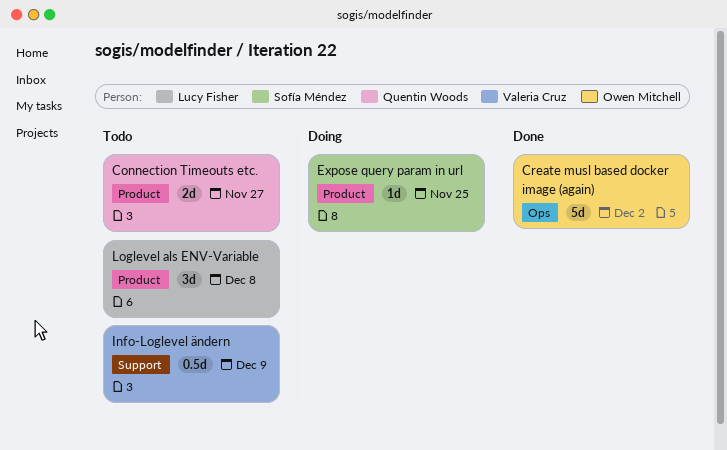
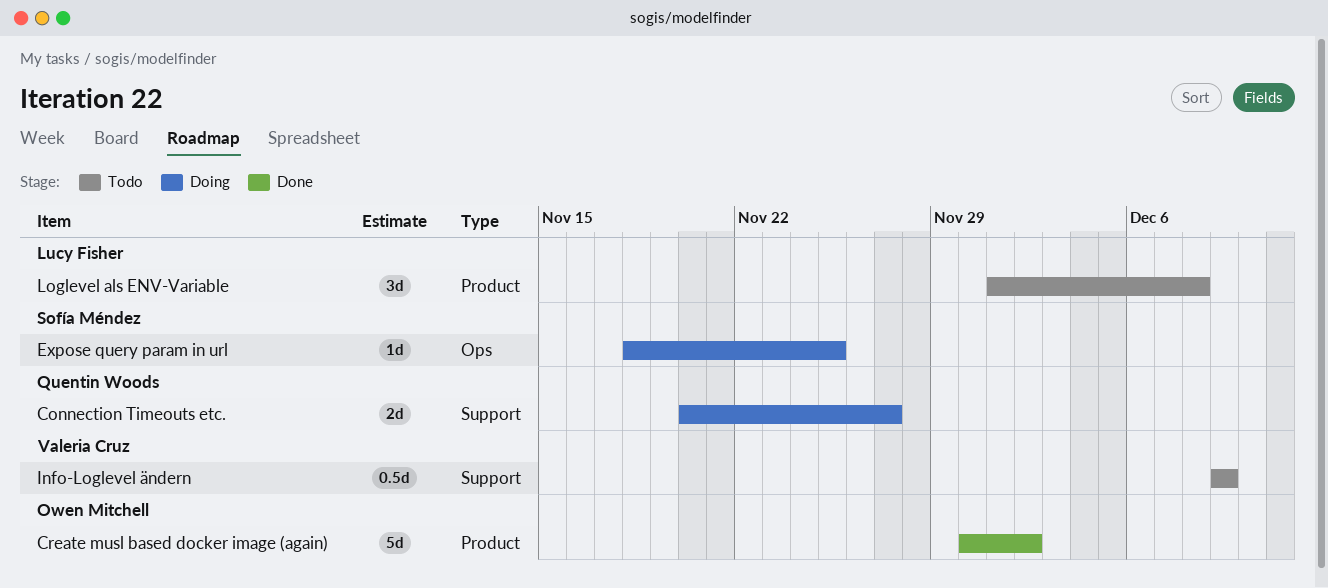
Connection Timeouts etc., status: Todo -> Doing
Connection Timeouts etc., label: Product -> Support
Create musl based docker image (again), label: Ops -> Product
Expose query param in url, label: Product -> Ops

